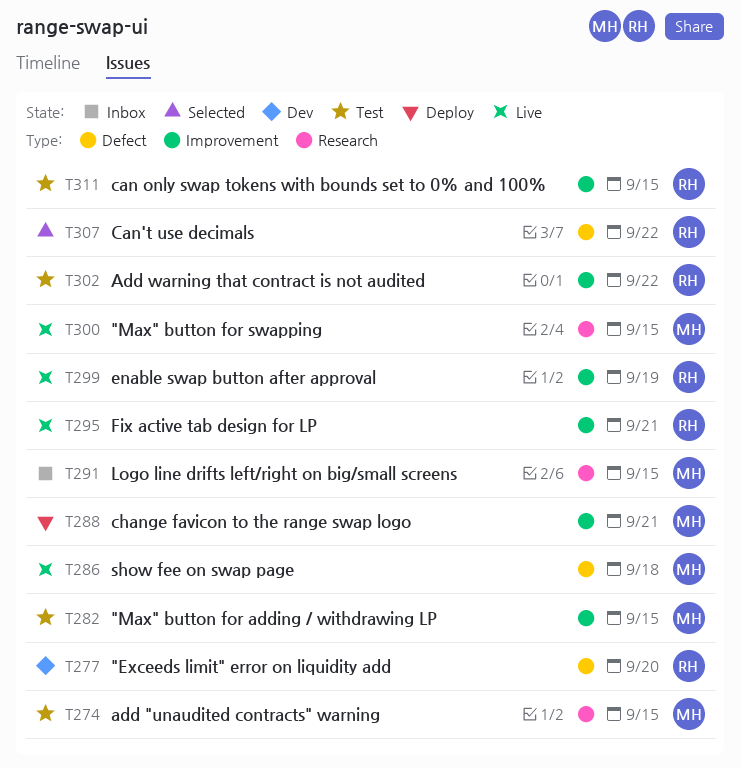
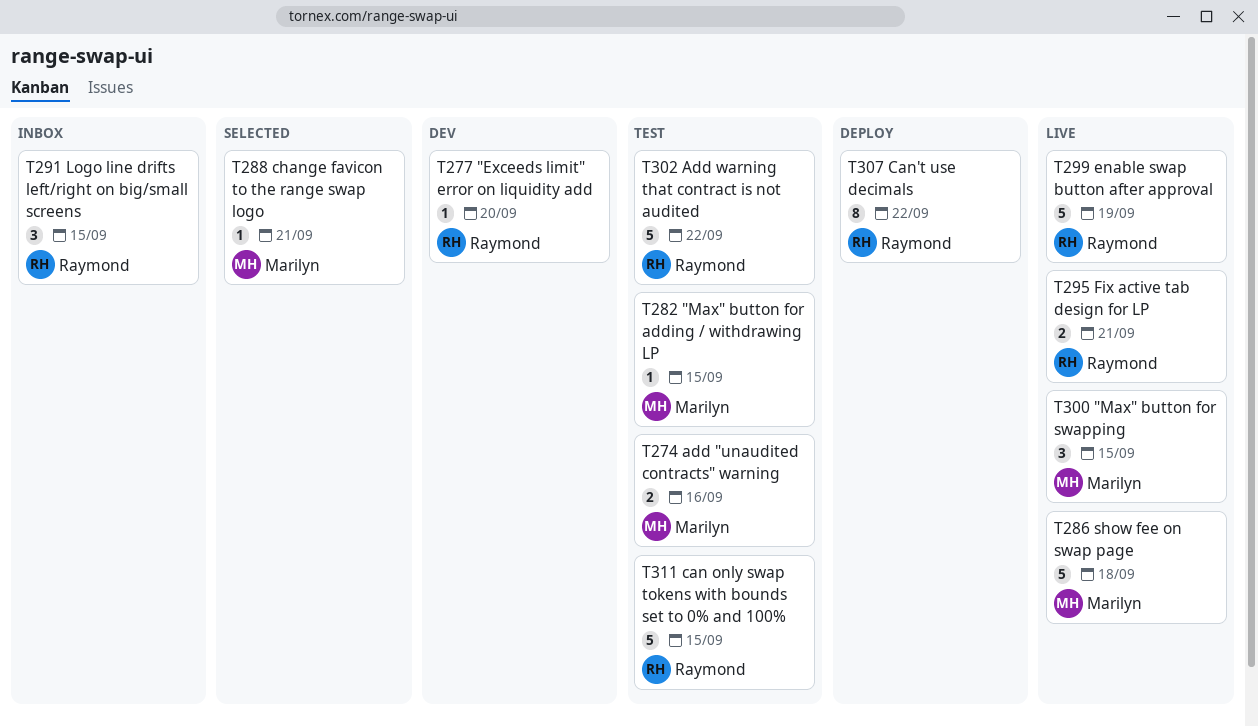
T274, due: Sep 15 -> Sep 16
T288, status: Deploy -> Selected
T291, owner: Marilyn -> Raymond
T307, status: Selected -> Deploy

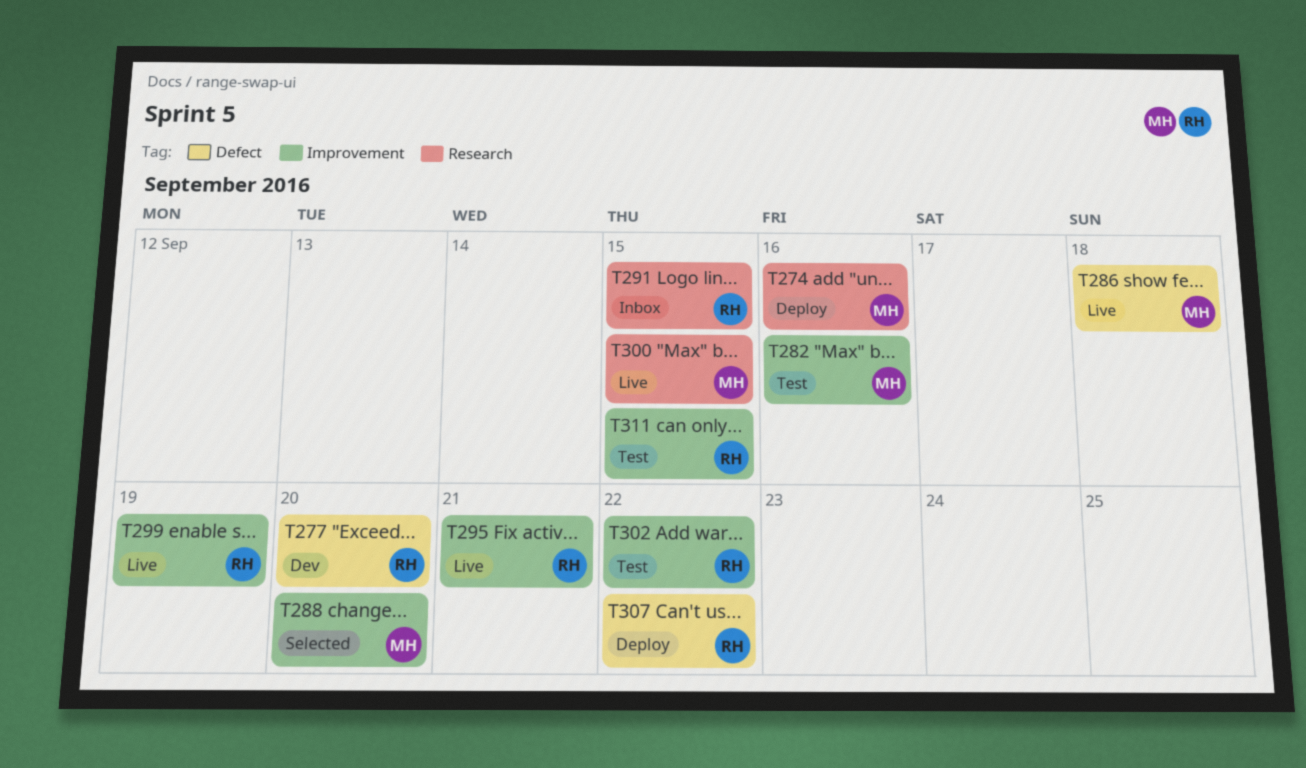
T274, status: Test -> Deploy
T282, due: Sep 15 -> Sep 16
T288, due: Sep 21 -> Sep 20

